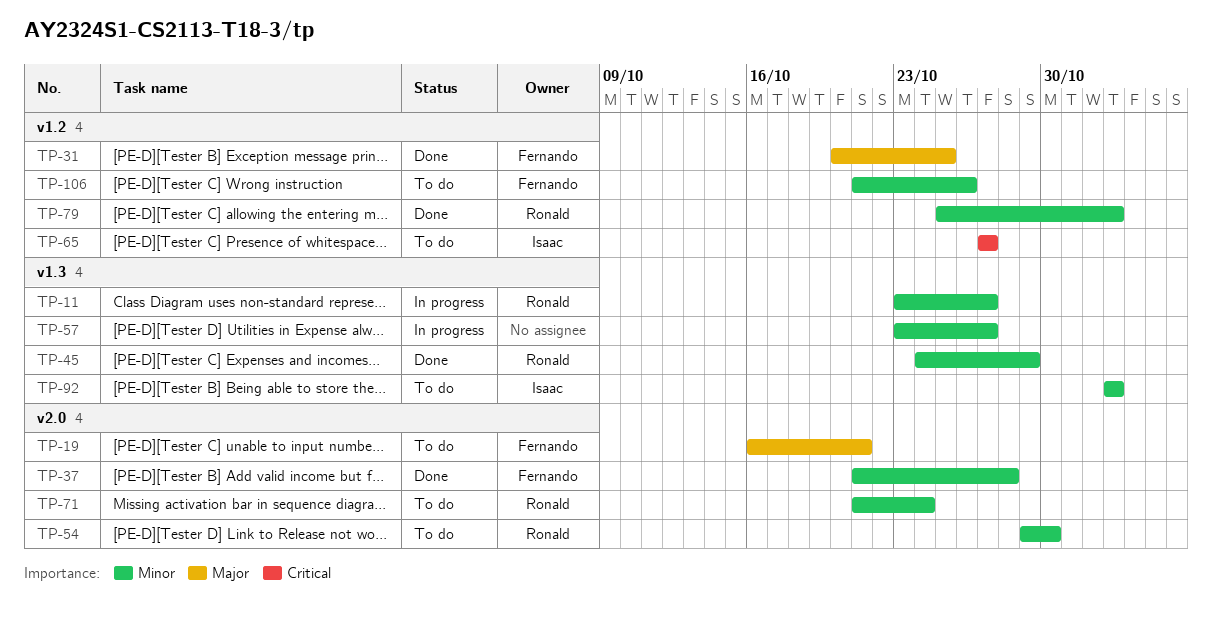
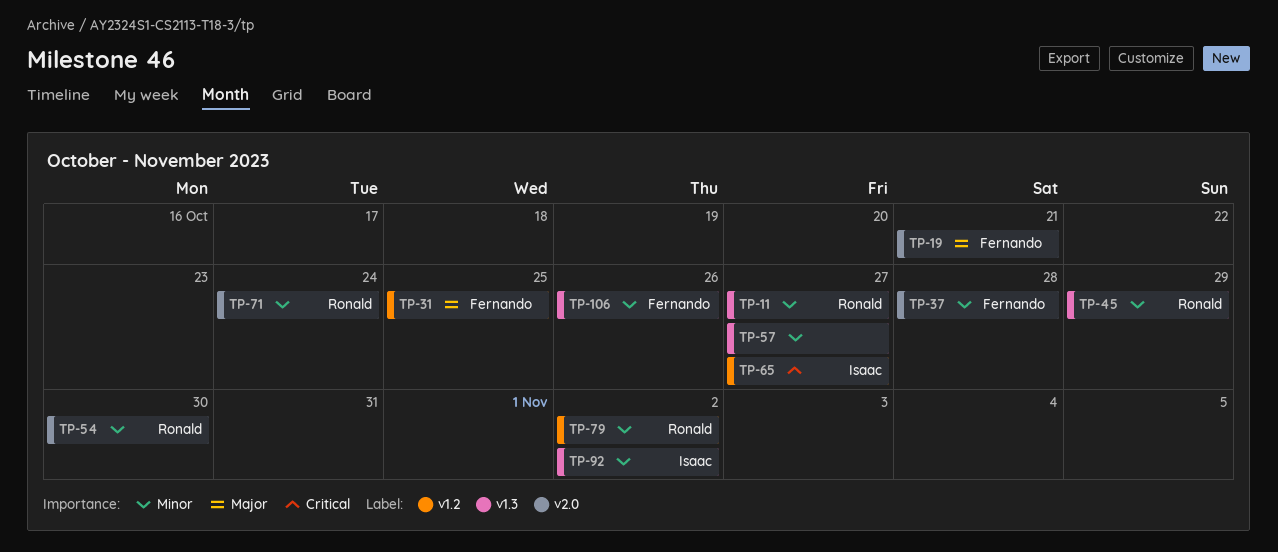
TP-106, label: v1.2 -> v1.3

